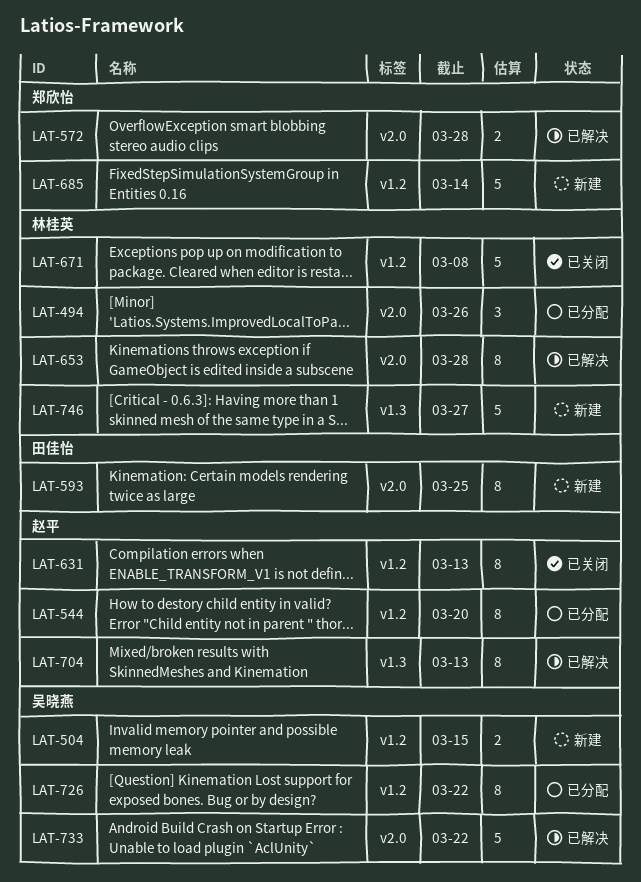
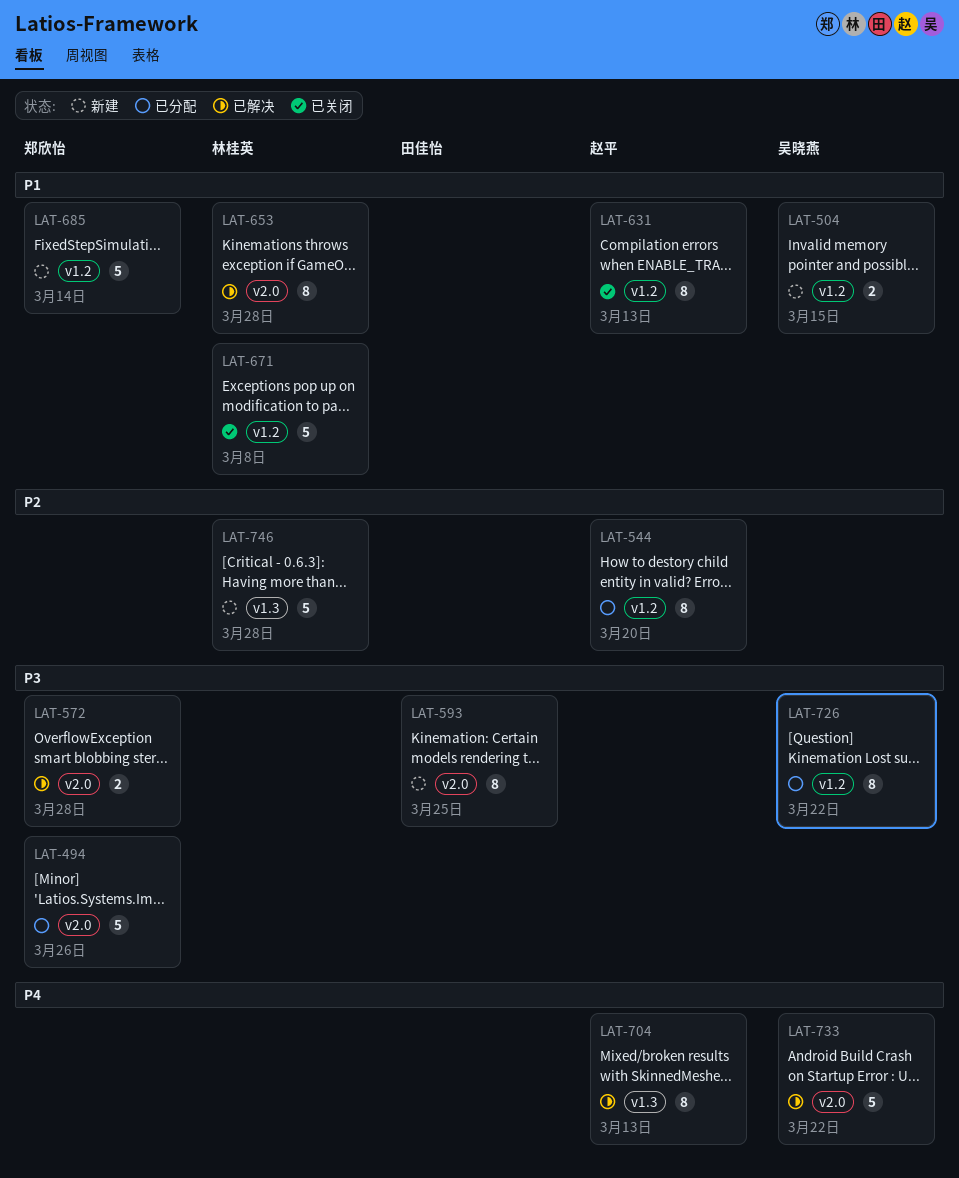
LAT-494, owner: 林桂英 -> 郑欣怡
LAT-494, estimate: 3 -> 5
LAT-746, due: Mar 27 -> Mar 28

